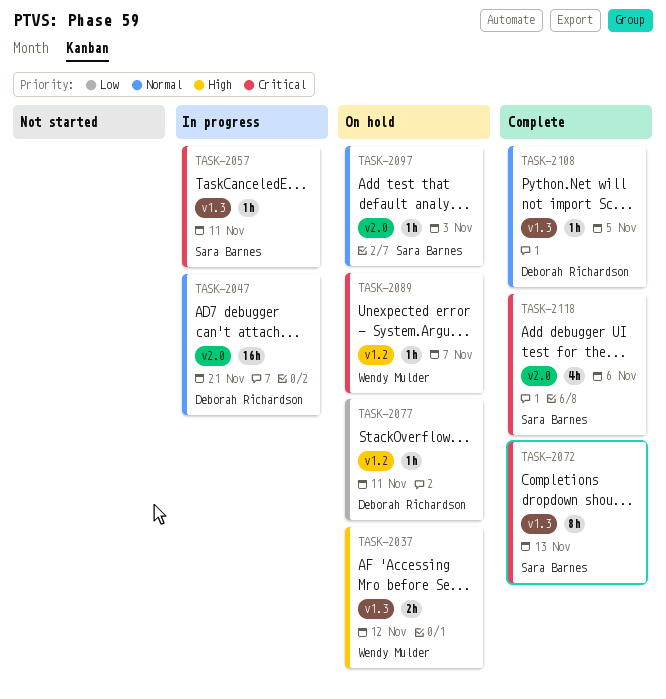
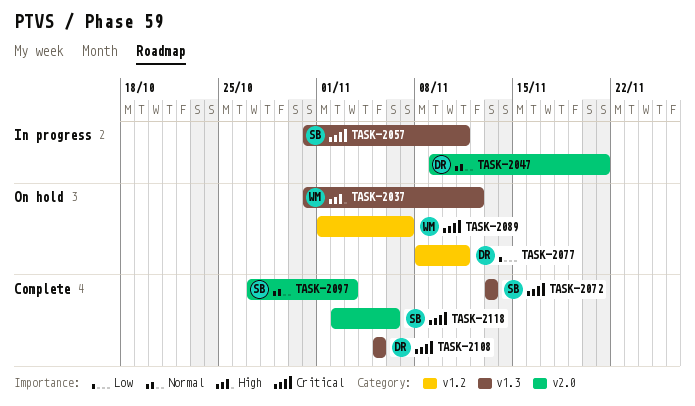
TASK-2097, status: On hold -> Complete
TASK-2108, priority: Normal -> Critical

